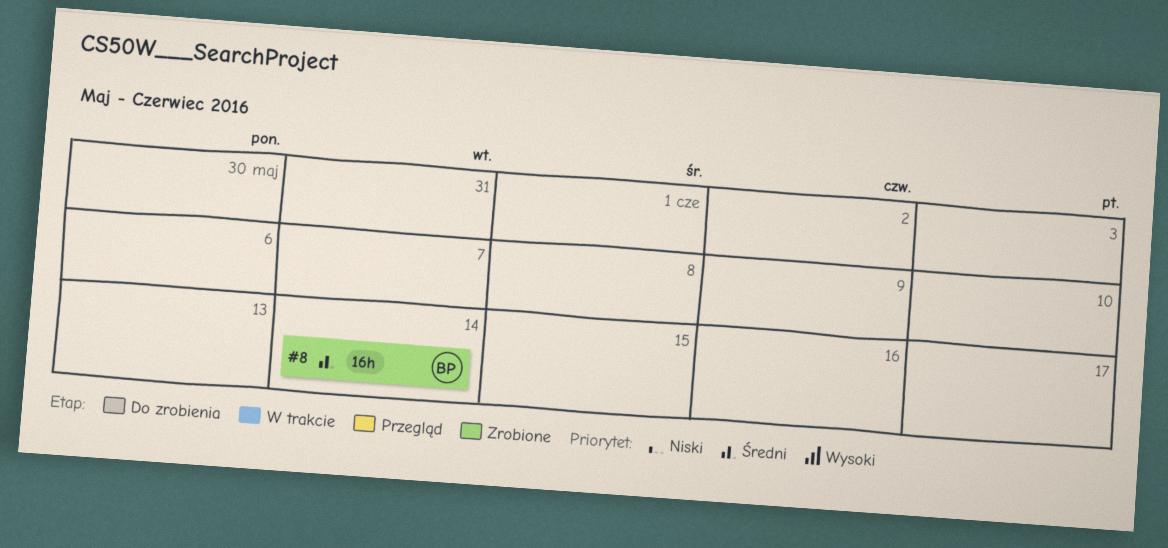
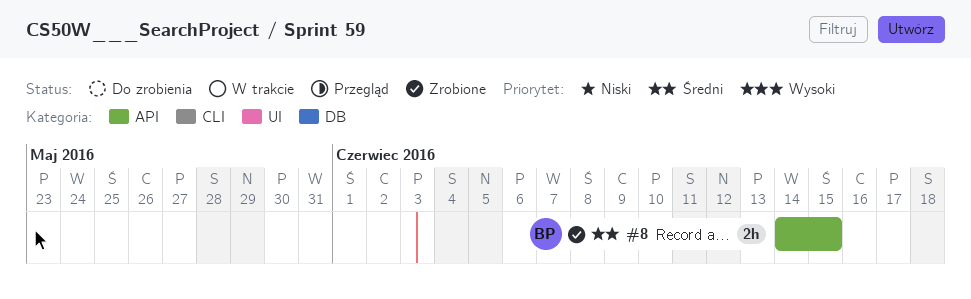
#8, estimate: 16h -> 2h
#8, due: Jun 14 -> Jun 15

